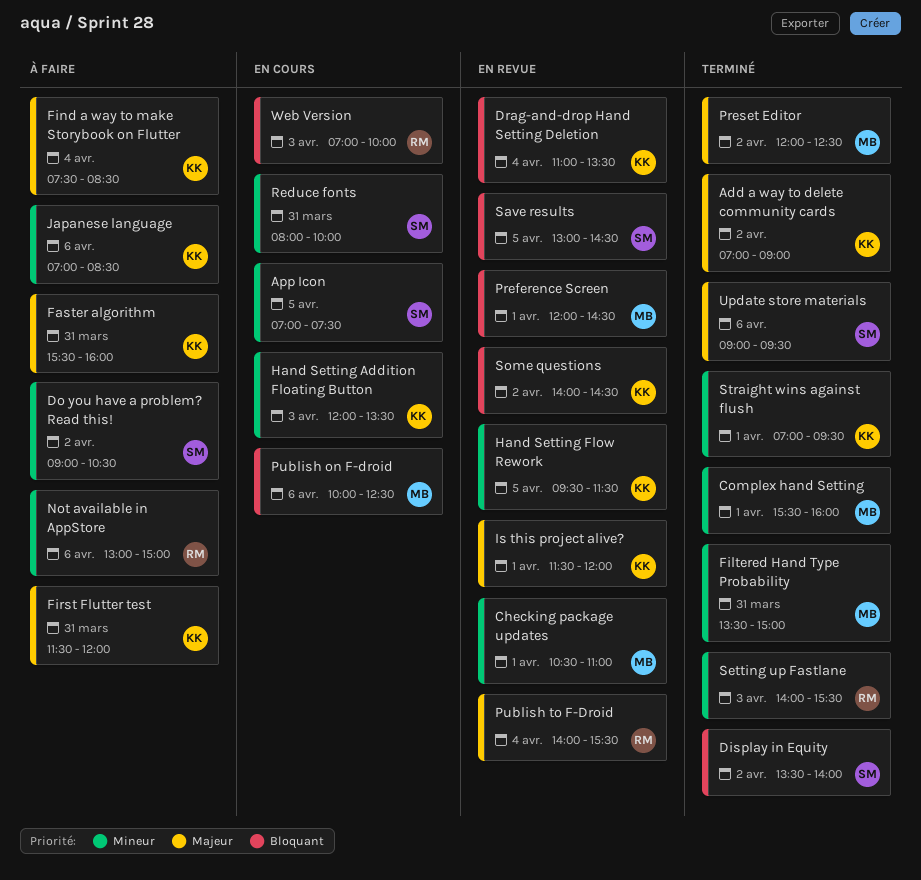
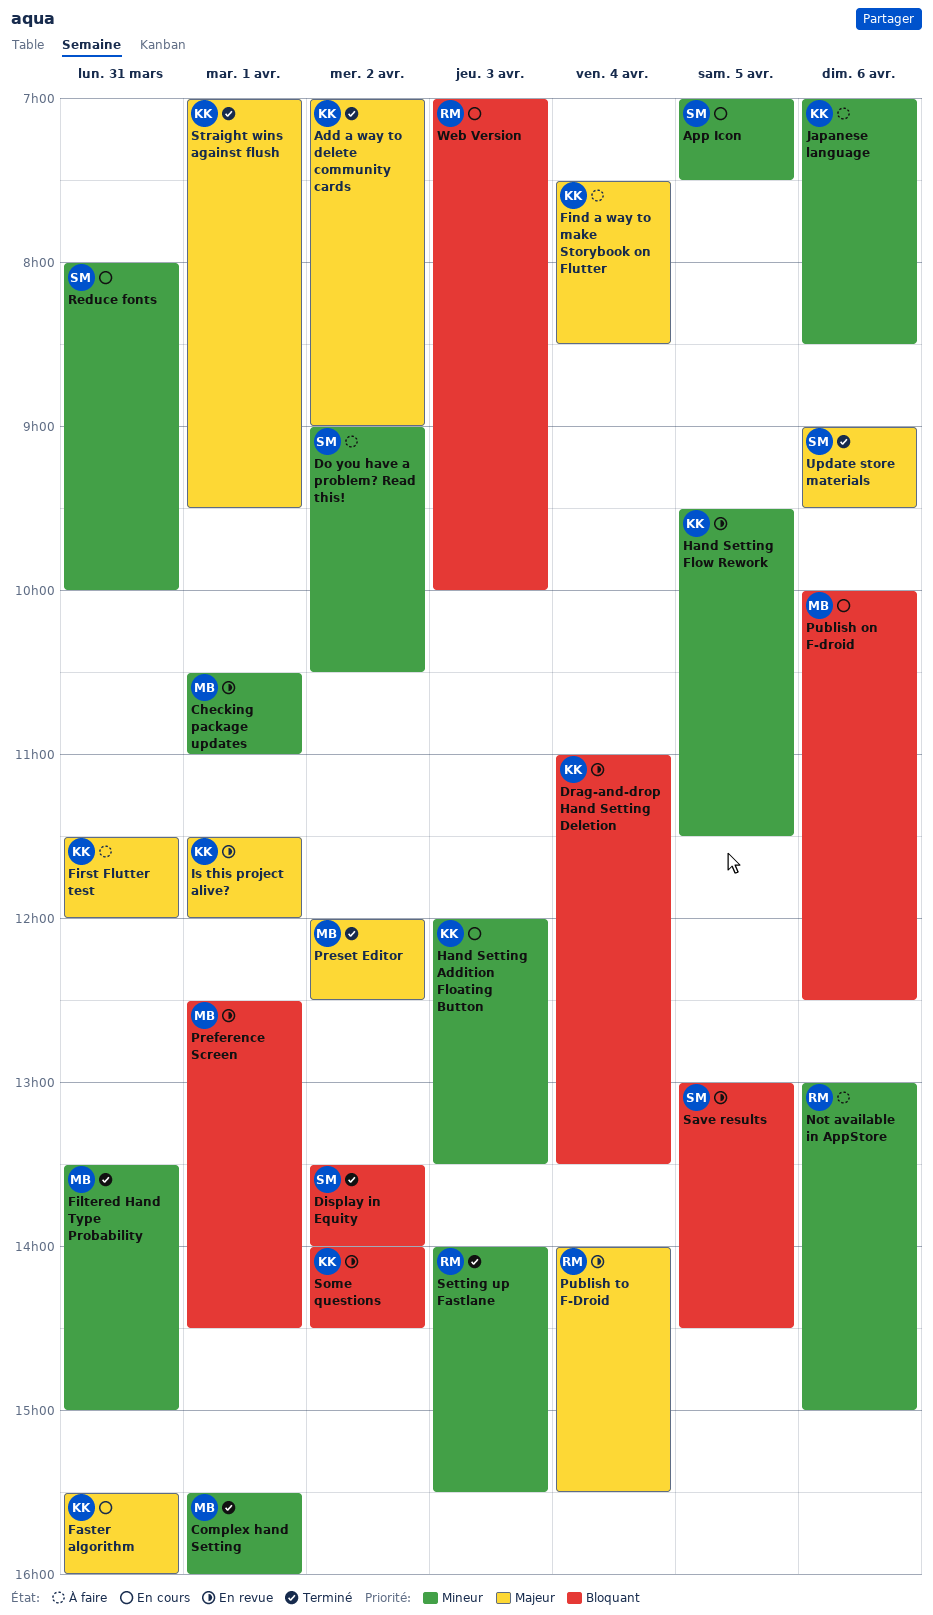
Faster algorithm, status: À faire -> En cours
Preference Screen, begins: 12:00 -> 12:30
Straight wins against flush, priority: Mineur -> Majeur

